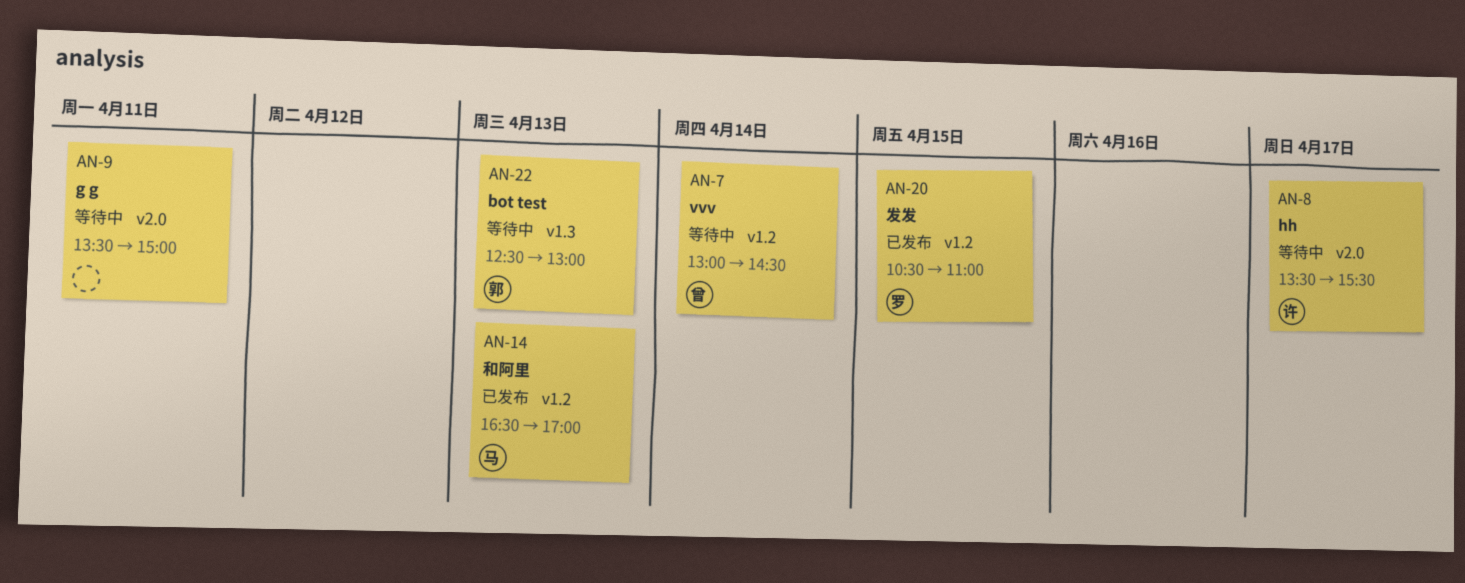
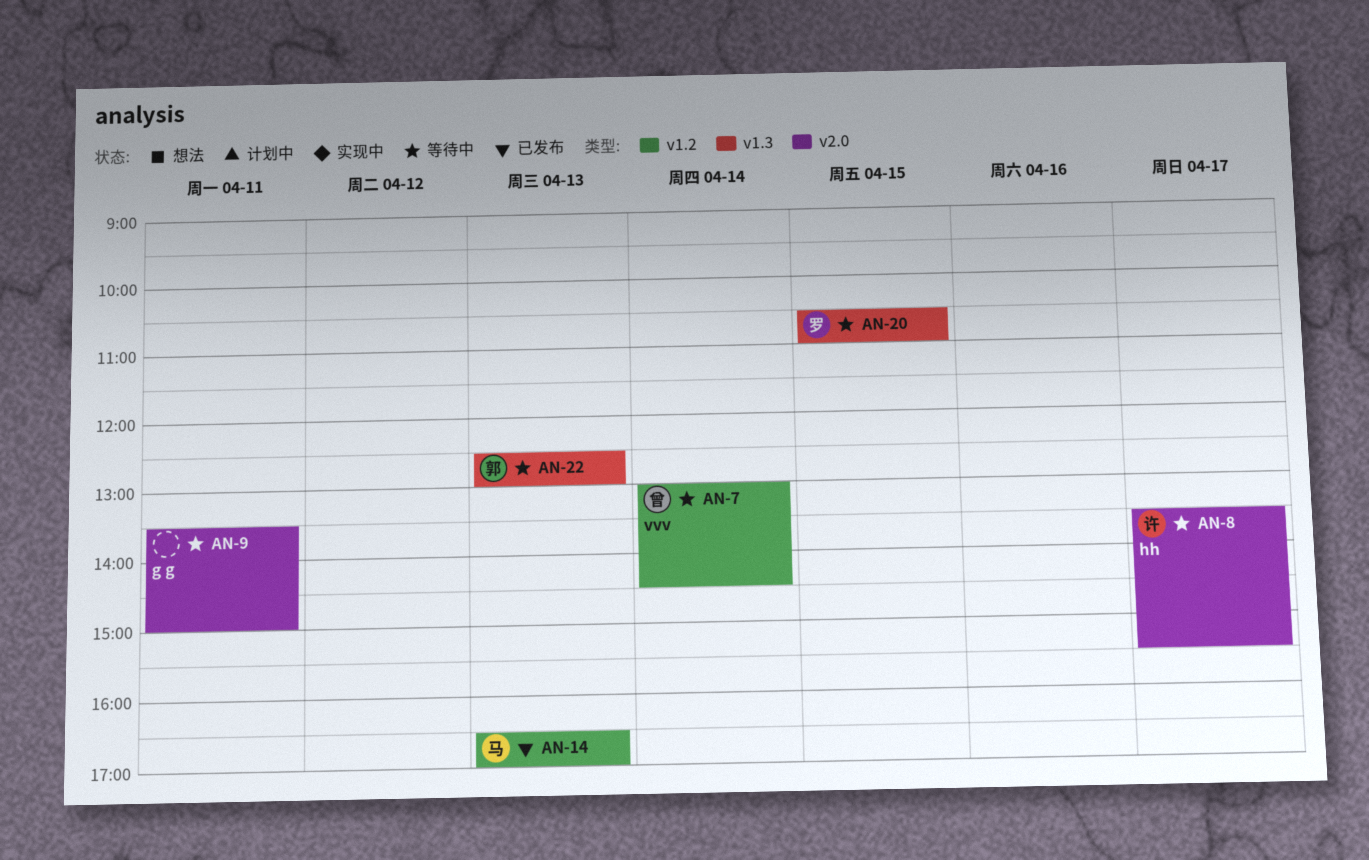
AN-20, status: 已发布 -> 等待中
AN-20, label: v1.2 -> v1.3

